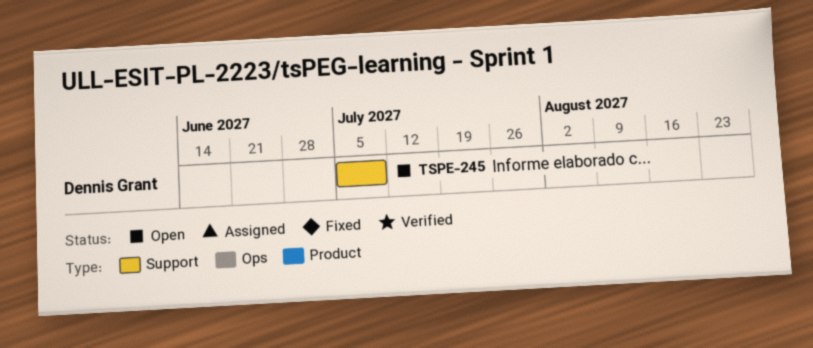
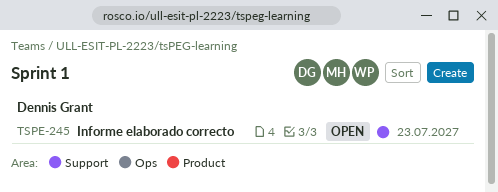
TSPE-245, due: Jul 9 -> Jul 23

